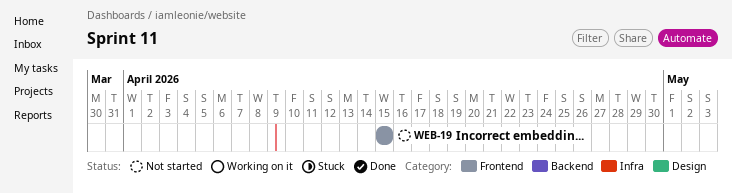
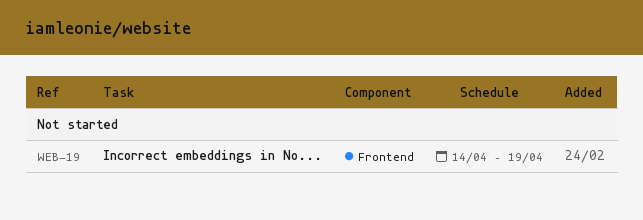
WEB-19, start: Apr 15 -> Apr 14
WEB-19, due: Apr 15 -> Apr 19

